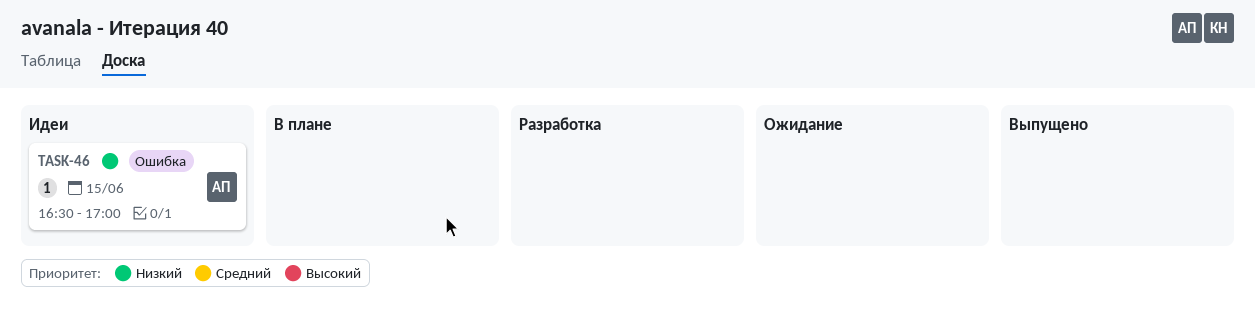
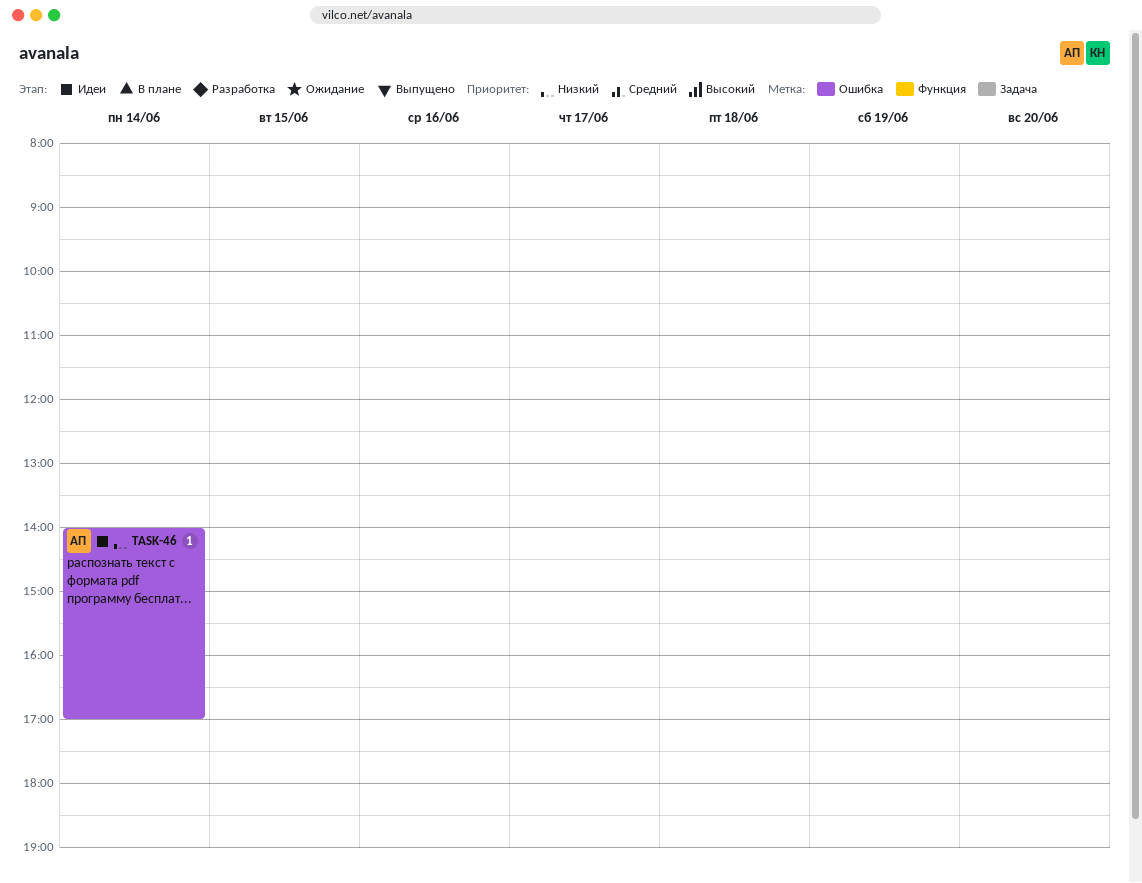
TASK-46, day: Jun 15 -> Jun 14
TASK-46, begins: 16:30 -> 14:00

